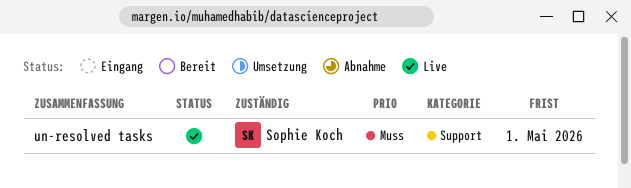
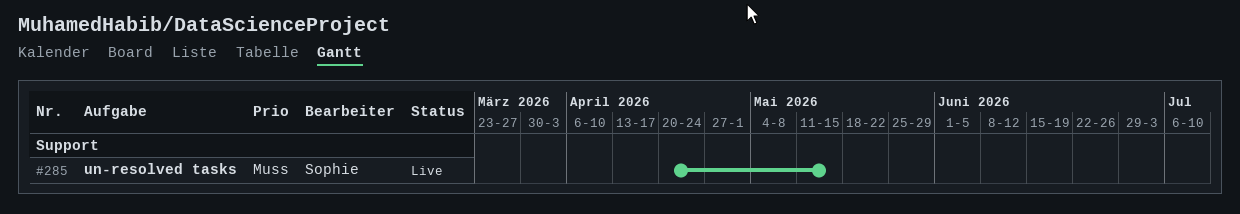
un-resolved tasks, due: May 1 -> May 15

